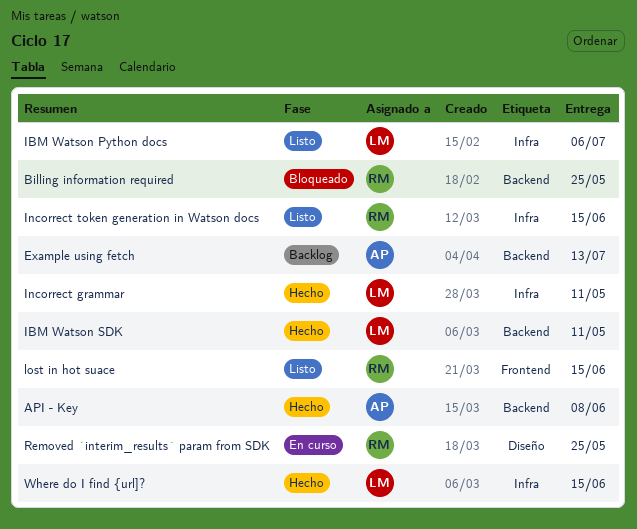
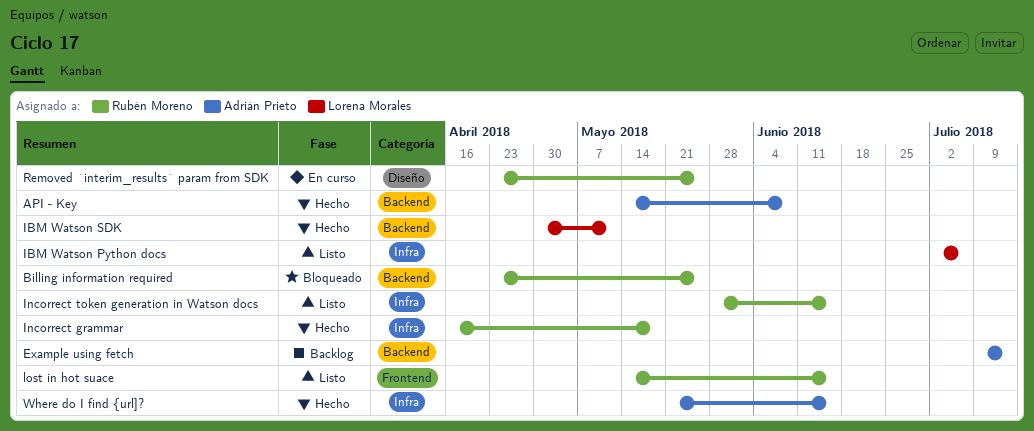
Incorrect grammar, owner: Lorena Morales -> Rubén Moreno
Incorrect grammar, due: May 11 -> May 18
Where do I find {url]?, owner: Lorena Morales -> Adrián Prieto

